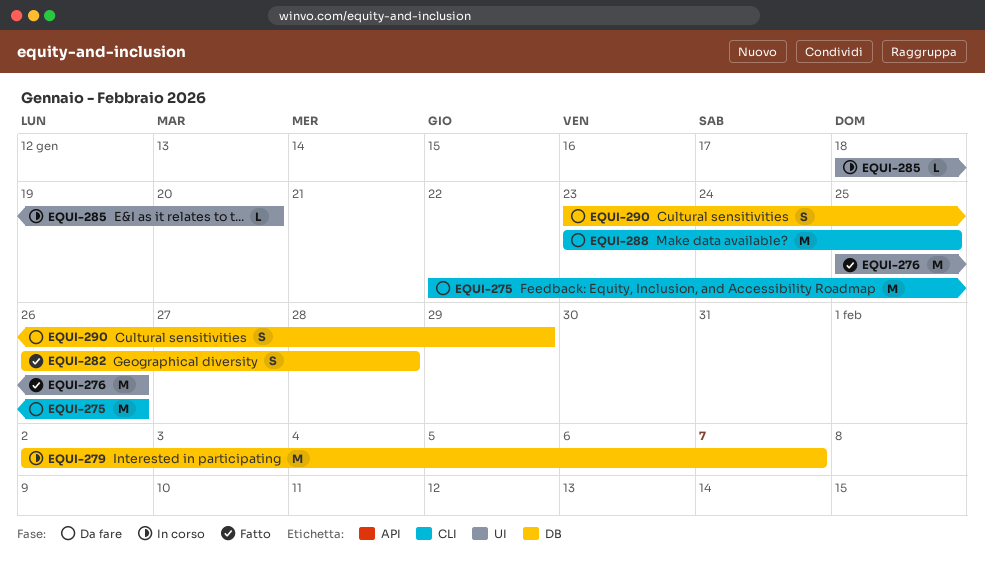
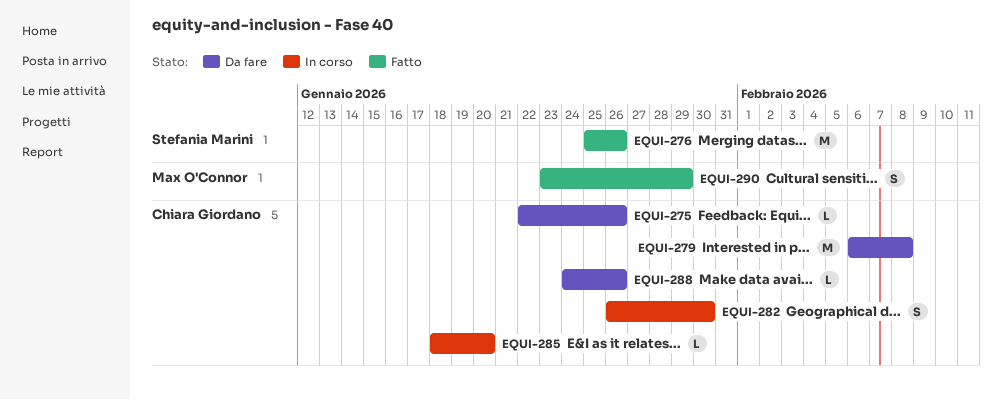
EQUI-275, estimate: M -> L
EQUI-279, status: In corso -> Da fare
EQUI-279, start: Feb 2 -> Feb 6
EQUI-279, due: Feb 7 -> Feb 8
EQUI-282, status: Fatto -> In corso
EQUI-282, due: Jan 28 -> Jan 30
EQUI-288, estimate: M -> L
EQUI-288, start: Jan 23 -> Jan 24
EQUI-288, due: Jan 25 -> Jan 26
EQUI-290, status: Da fare -> Fatto

